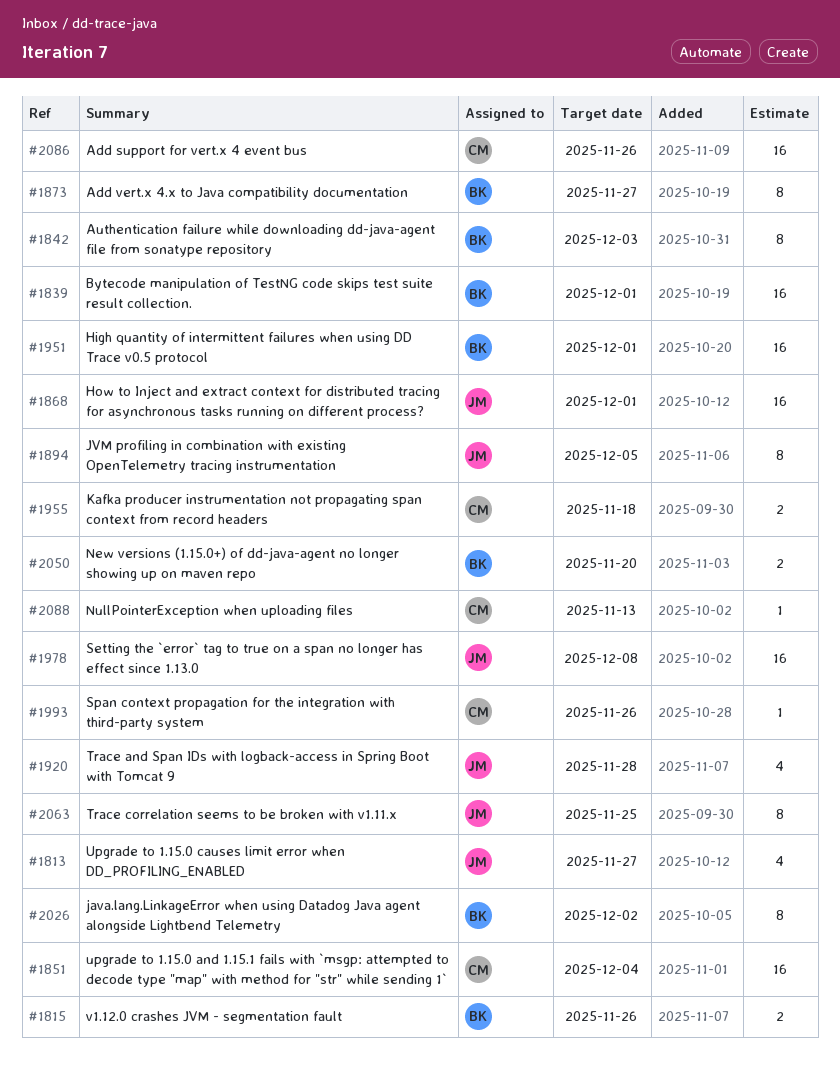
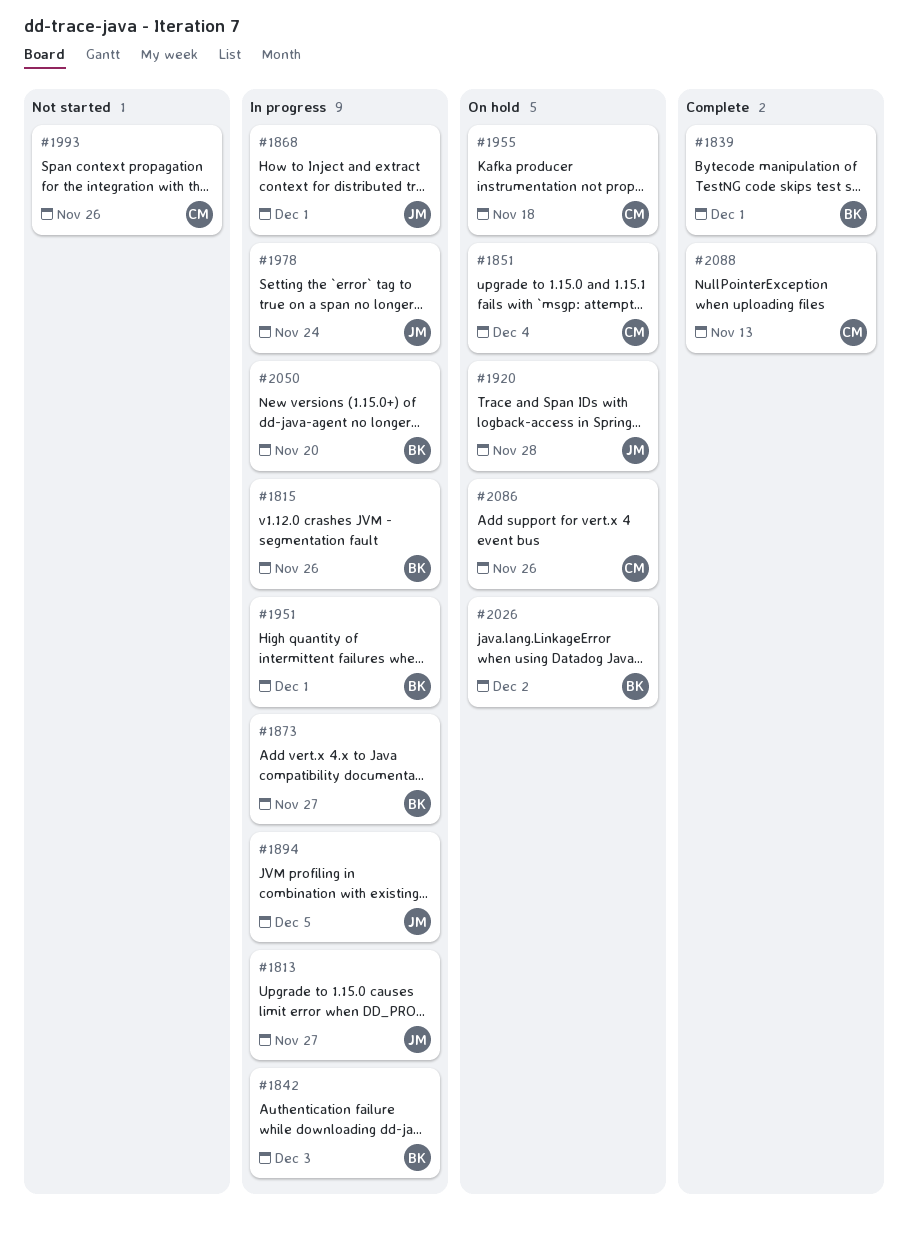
#1978, due: Dec 8 -> Nov 24
#2063: present -> none

